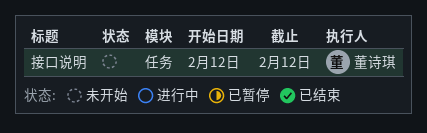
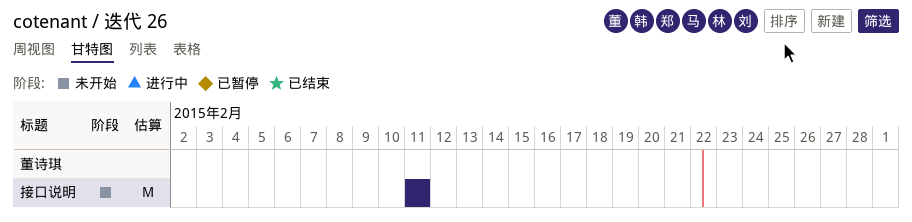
接口说明, start: Feb 12 -> Feb 11
接口说明, due: Feb 12 -> Feb 11

